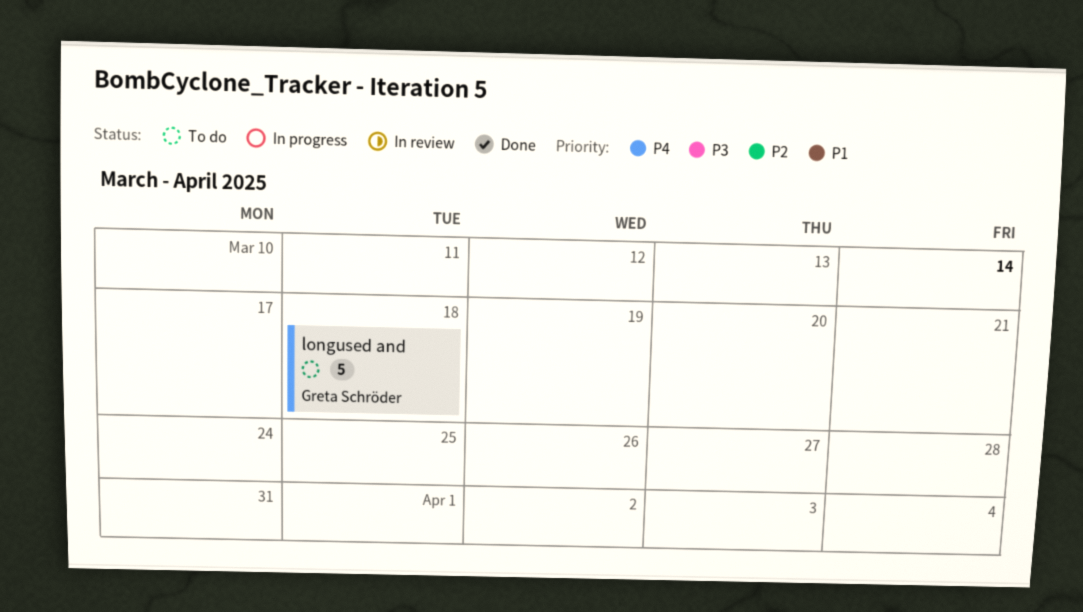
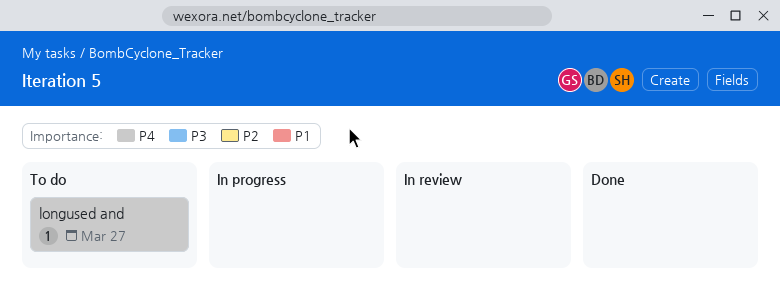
longused and, estimate: 5 -> 1
longused and, due: Mar 18 -> Mar 27

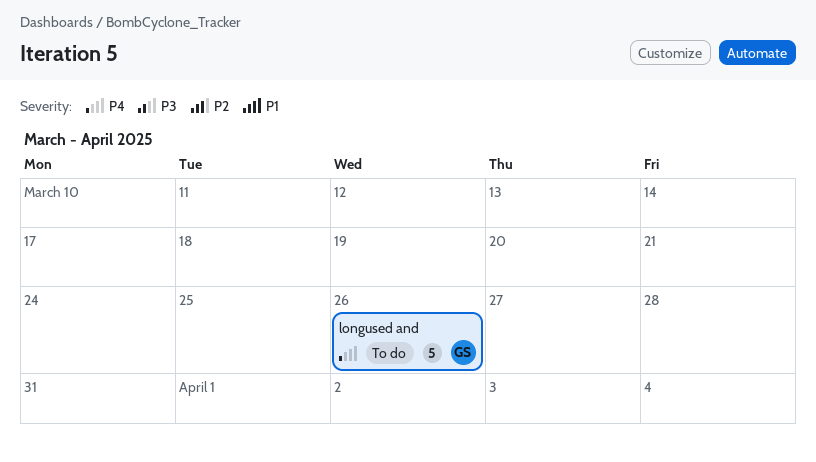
longused and, estimate: 1 -> 5
longused and, due: Mar 27 -> Mar 26

